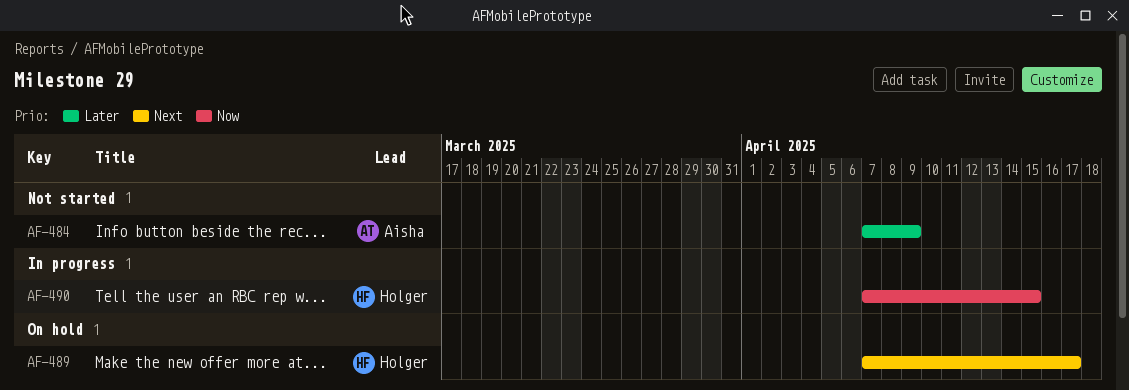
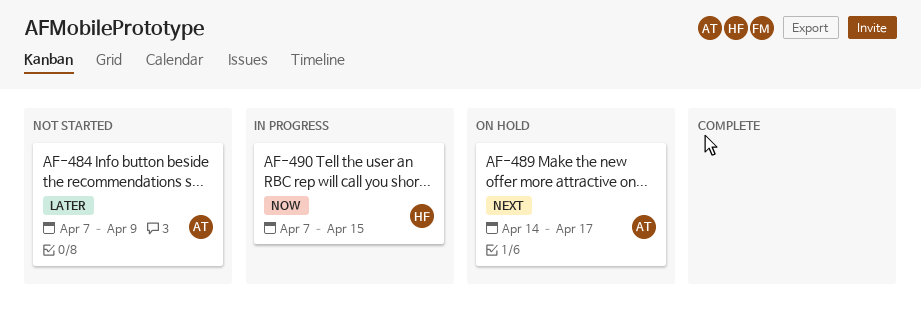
AF-489, owner: Holger -> Aisha
AF-489, start: Apr 7 -> Apr 14

